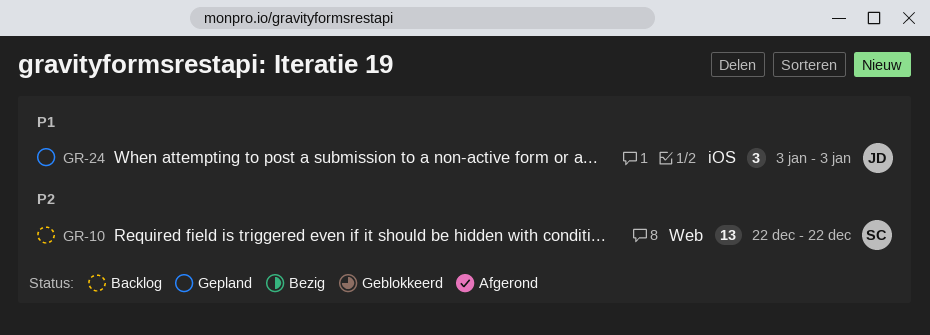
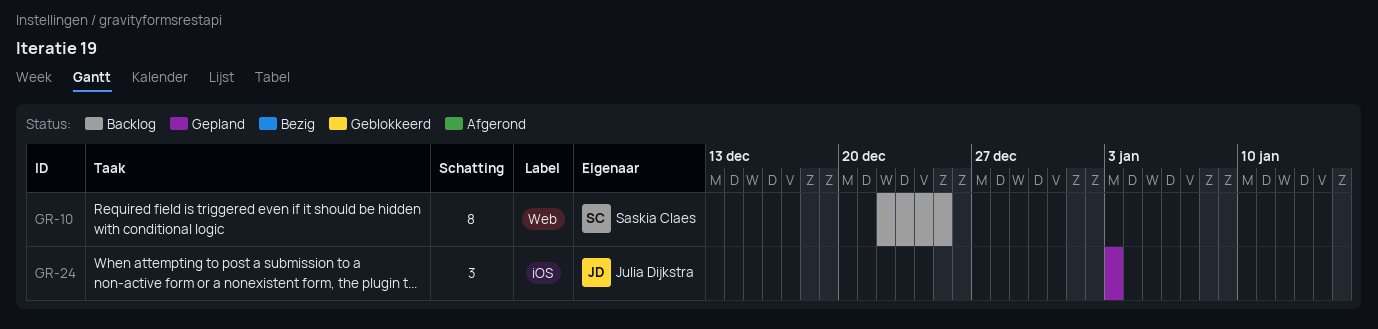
GR-10, estimate: 13 -> 8
GR-10, due: Dec 22 -> Dec 25

